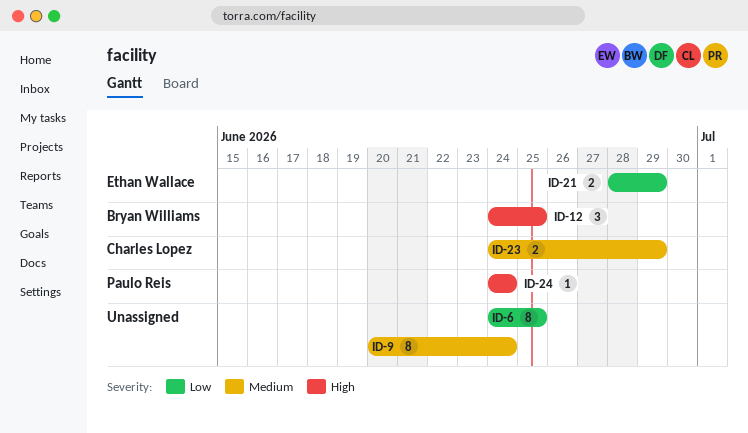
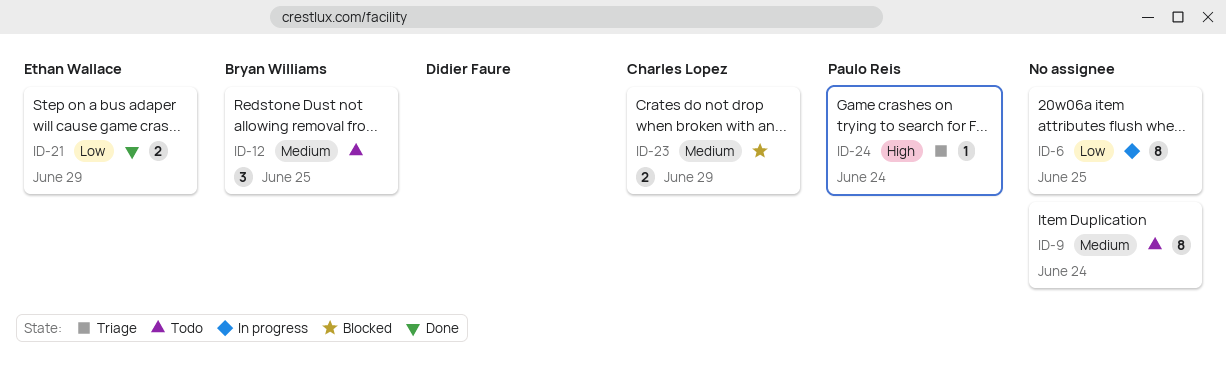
ID-12, priority: High -> Medium

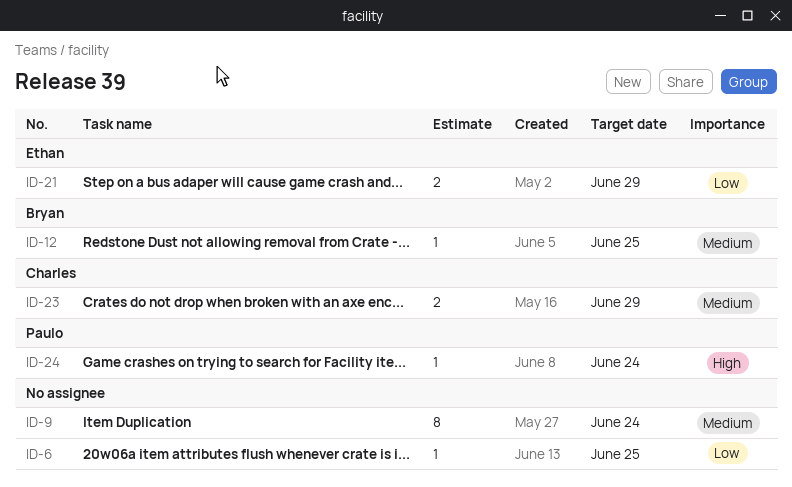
ID-6, estimate: 8 -> 1
ID-12, estimate: 3 -> 1

